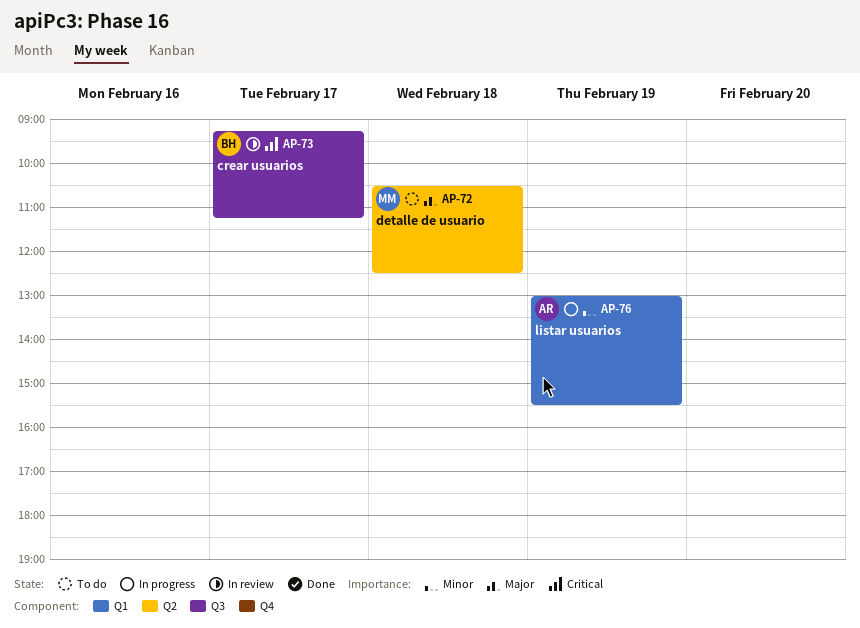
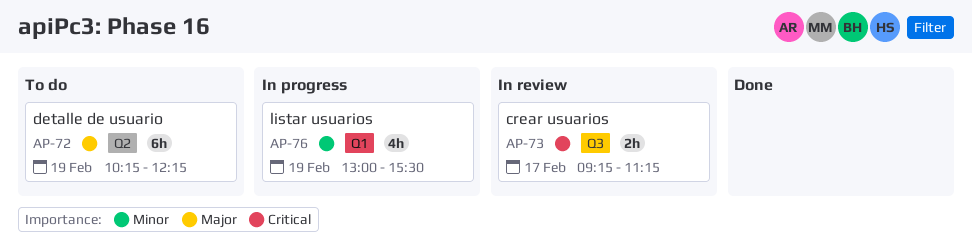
AP-72, day: Feb 18 -> Feb 19
AP-72, begins: 10:30 -> 10:15
AP-72, ends: 12:30 -> 12:15

